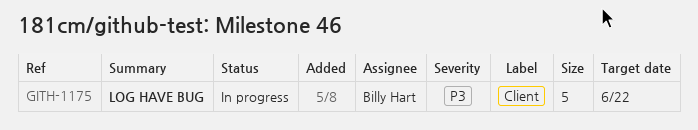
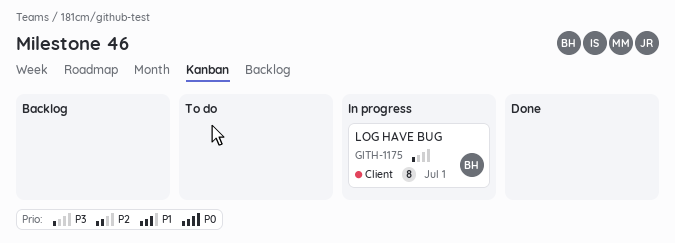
GITH-1175, estimate: 5 -> 8
GITH-1175, due: Jun 22 -> Jul 1

